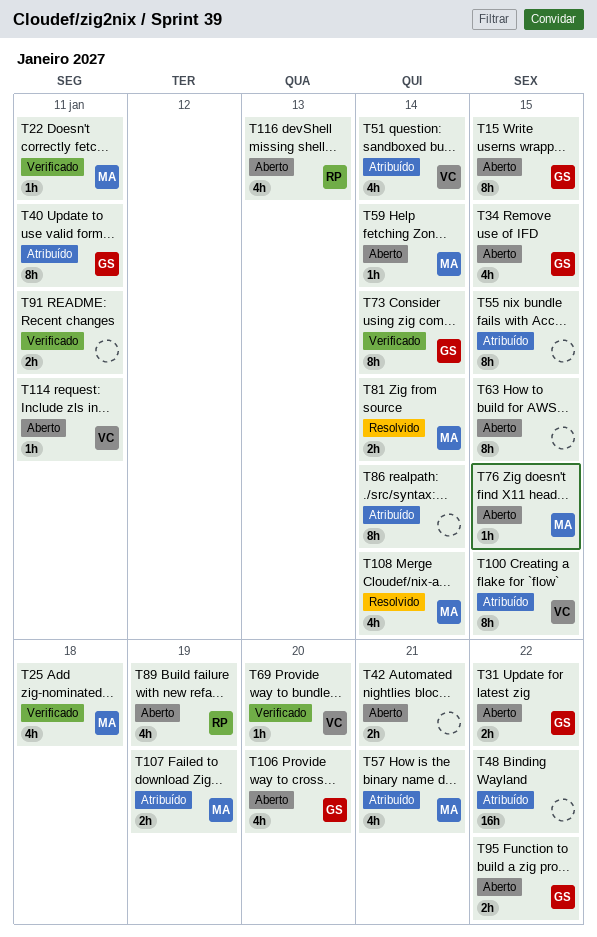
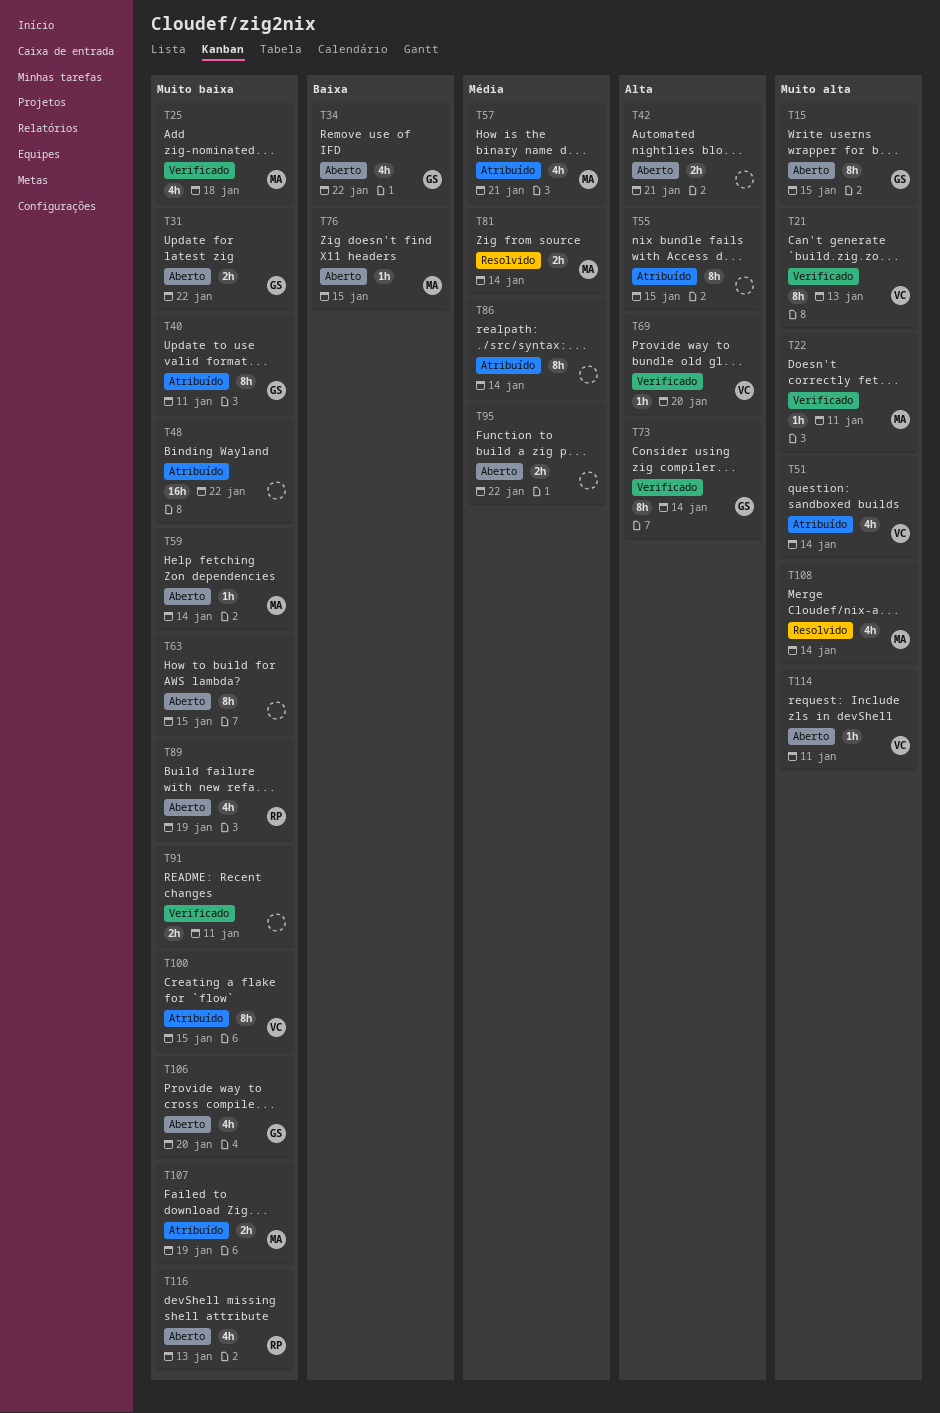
T21: none -> present
T34, due: Jan 15 -> Jan 22
T95, owner: GS -> none

